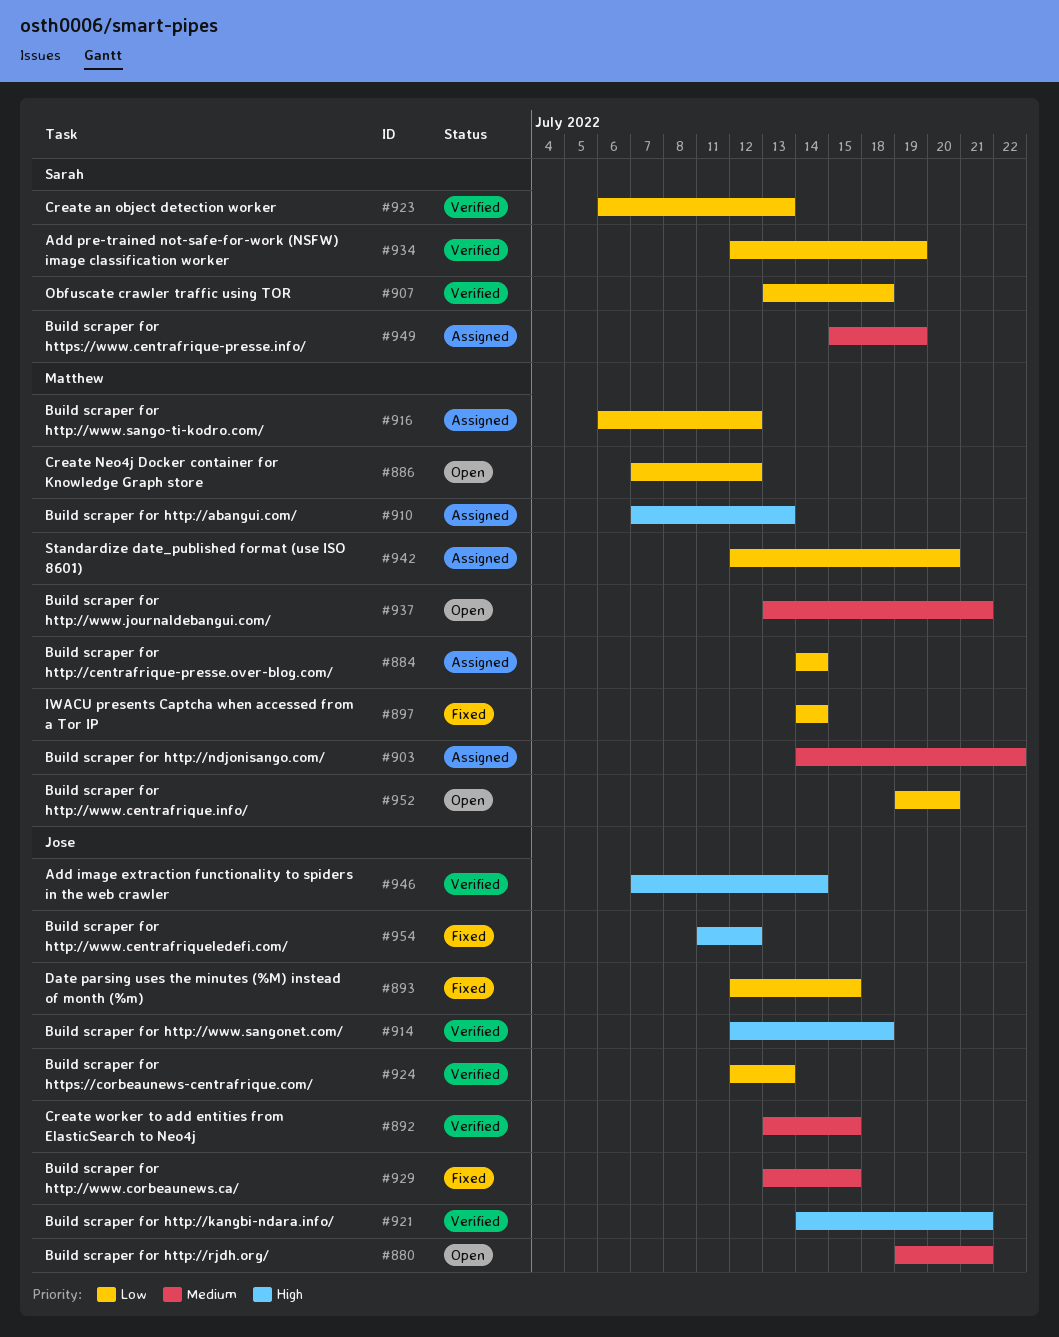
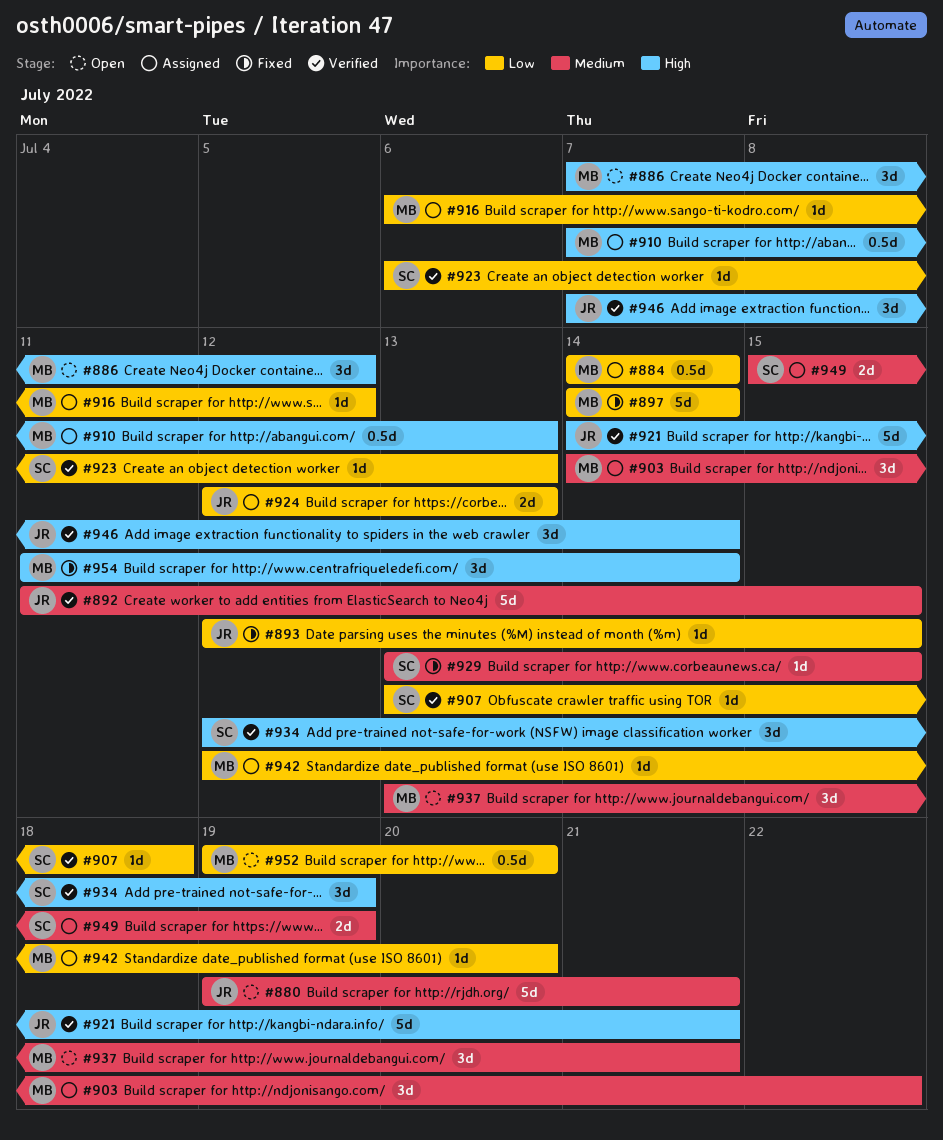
#886, priority: Low -> High
#892, start: Jul 13 -> Jul 11
#914: present -> none
#924, status: Verified -> Assigned
#929, owner: Jose -> Sarah
#934, priority: Low -> High
#954, owner: Jose -> Matthew
#954, due: Jul 12 -> Jul 14

